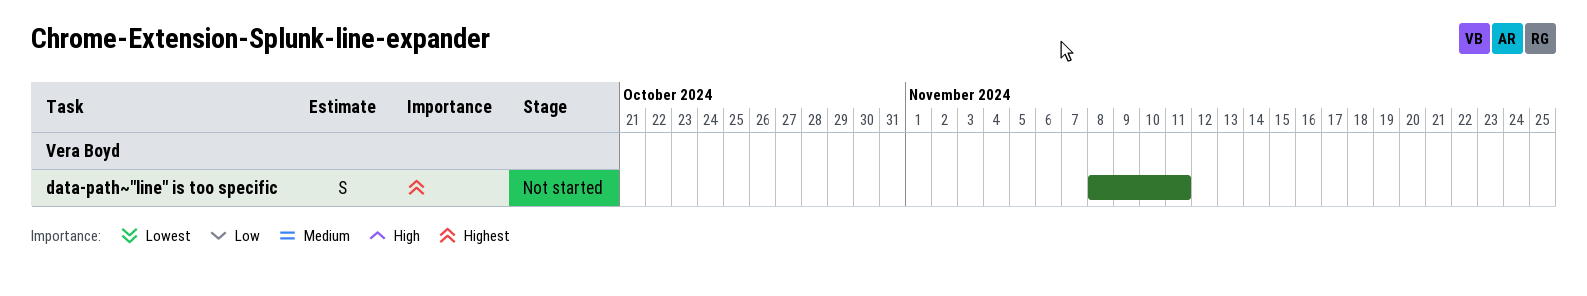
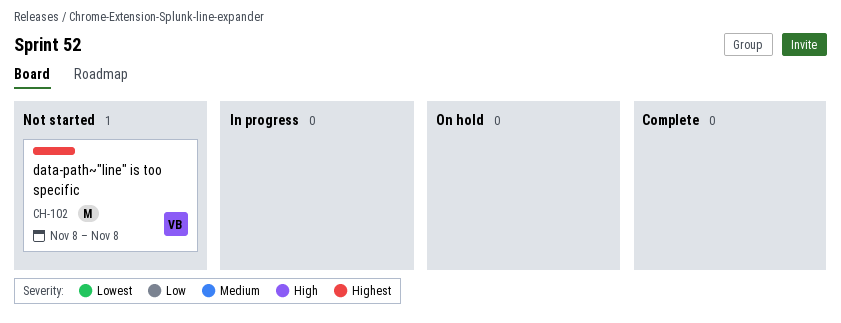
data-path~"line" is too specific, estimate: S -> M
data-path~"line" is too specific, due: Nov 11 -> Nov 8

